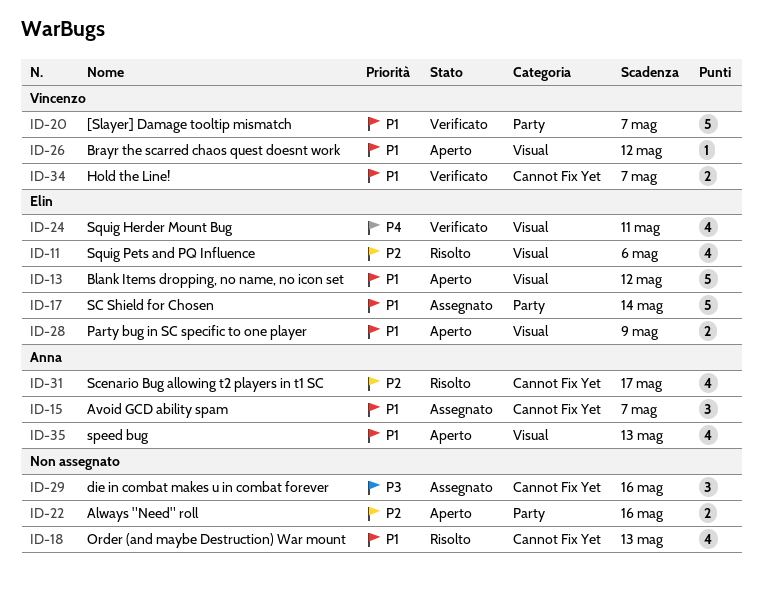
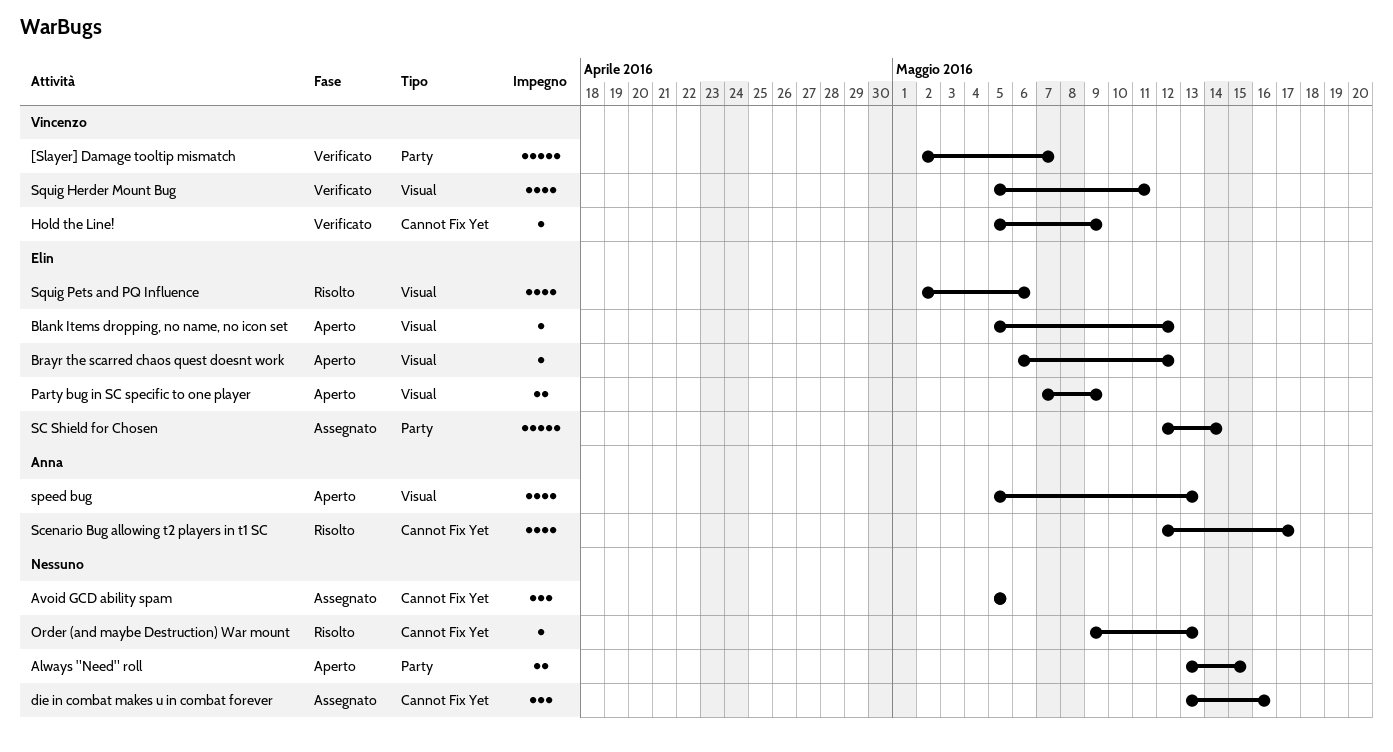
Always "Need" roll, due: May 16 -> May 15
Avoid GCD ability spam, owner: Anna -> none
Avoid GCD ability spam, due: May 7 -> May 5
Blank Items dropping, no name, no icon set, estimate: 5 -> 1
Brayr the scarred chaos quest doesnt work, owner: Vincenzo -> Elin
Hold the Line!, estimate: 2 -> 1
Hold the Line!, due: May 7 -> May 9
Order (and maybe Destruction) War mount, estimate: 4 -> 1
Squig Herder Mount Bug, owner: Elin -> Vincenzo

